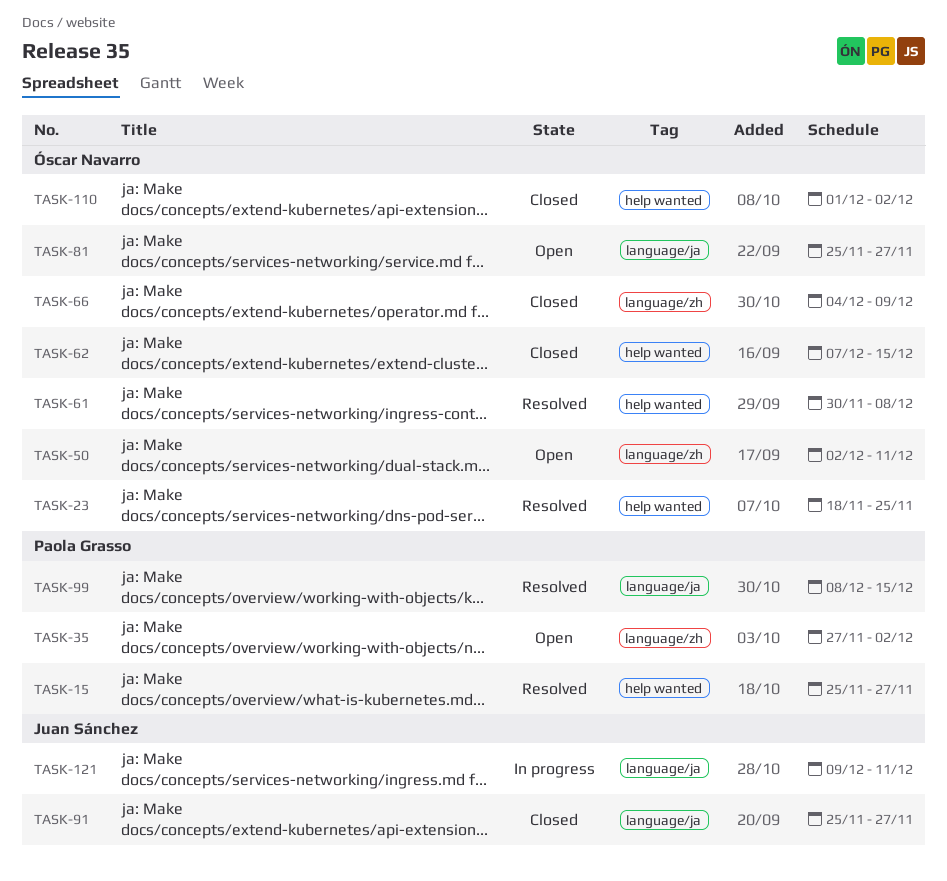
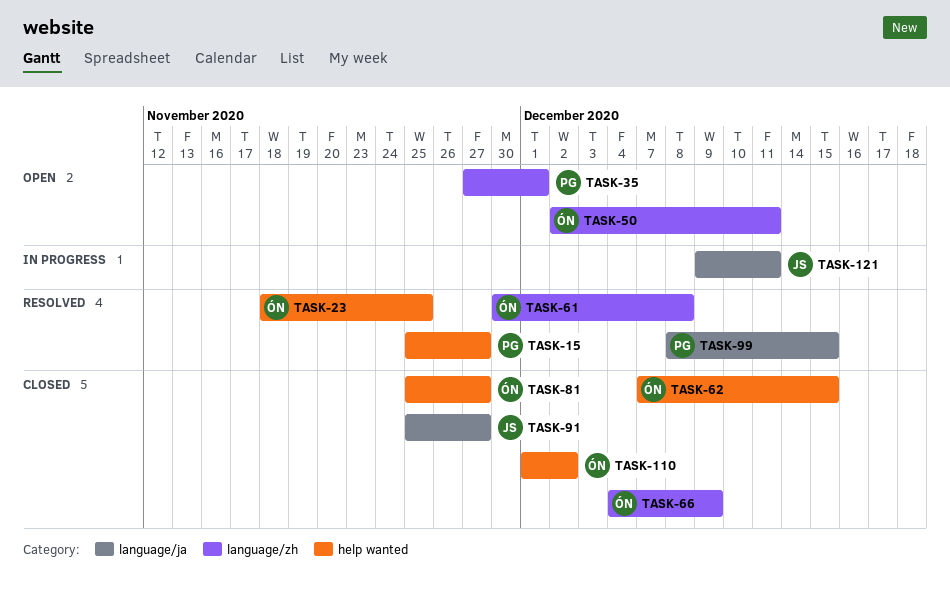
TASK-35, due: Dec 2 -> Dec 1
TASK-61, label: help wanted -> language/zh
TASK-81, status: Open -> Closed
TASK-81, label: language/ja -> help wanted

